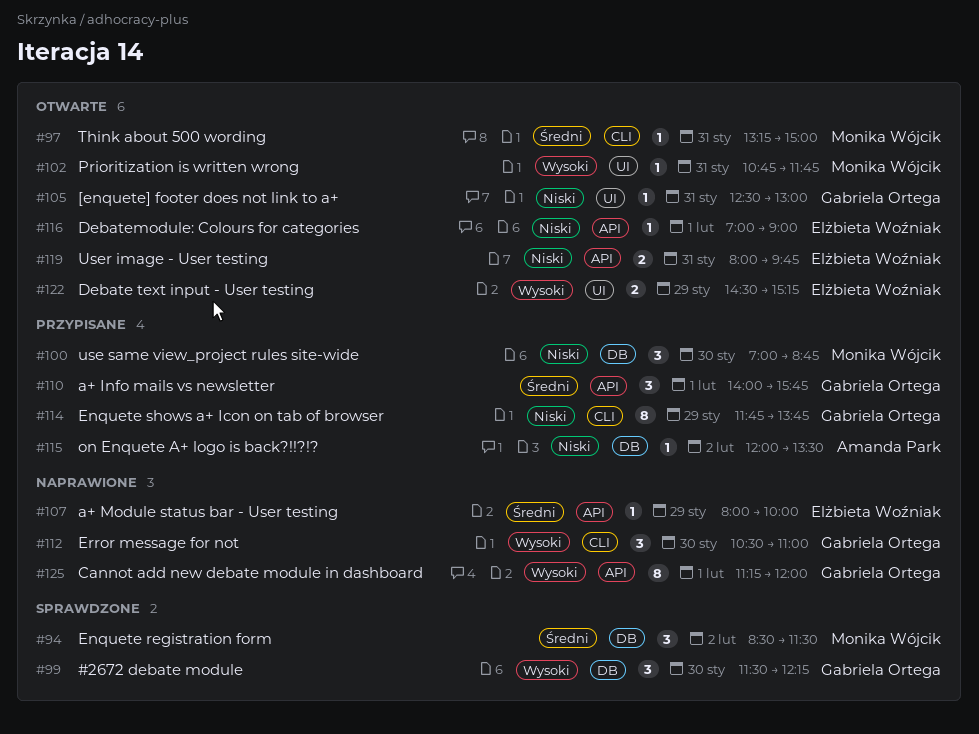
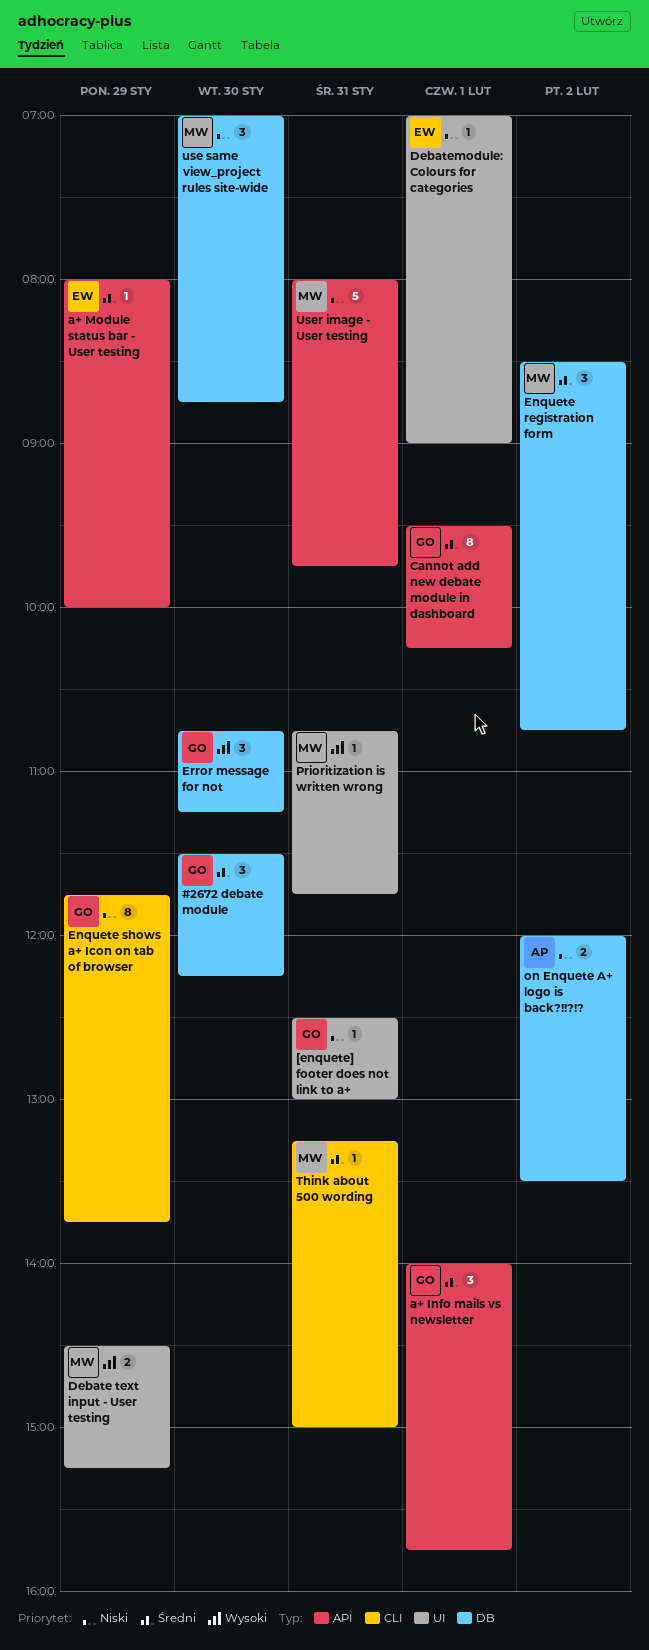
#2672 debate module, priority: Wysoki -> Średni
Cannot add new debate module in dashboard, priority: Wysoki -> Średni
Cannot add new debate module in dashboard, begins: 11:15 -> 09:30
Cannot add new debate module in dashboard, ends: 12:00 -> 10:15
Debate text input - User testing, owner: Elżbieta Woźniak -> Monika Wójcik
Debatemodule: Colours for categories, label: API -> UI
Enquete registration form, ends: 11:30 -> 10:45
Error message for not, label: CLI -> DB
Error message for not, begins: 10:30 -> 10:45
Error message for not, ends: 11:00 -> 11:15
on Enquete A+ logo is back?!!?!?, estimate: 1 -> 2
User image - User testing, owner: Elżbieta Woźniak -> Monika Wójcik
User image - User testing, estimate: 2 -> 5

